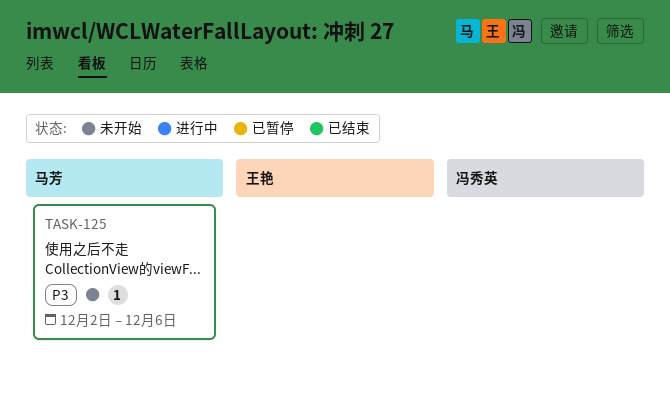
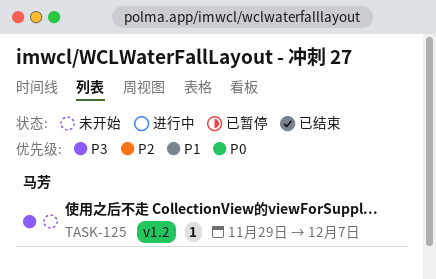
TASK-125, start: Dec 2 -> Nov 29
TASK-125, due: Dec 6 -> Dec 7

